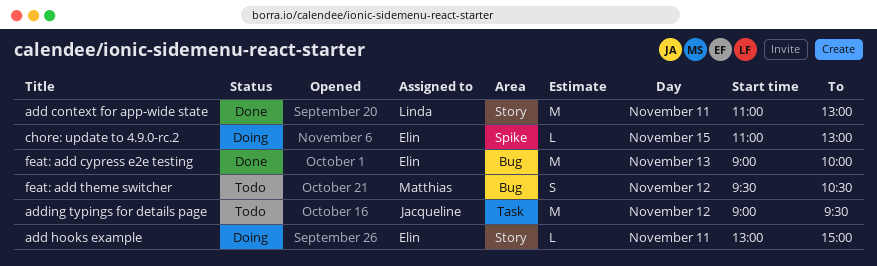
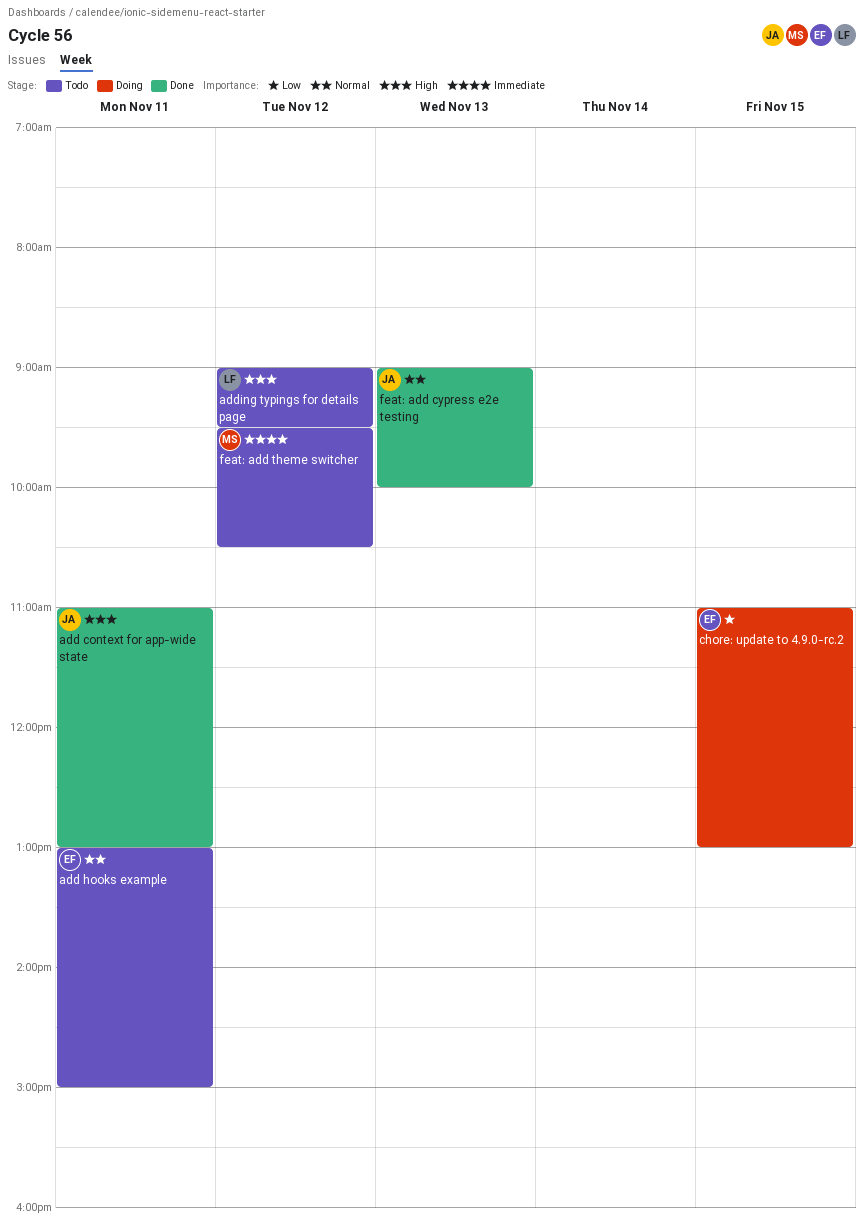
add context for app-wide state, owner: Linda -> Jacqueline
add hooks example, status: Doing -> Todo
adding typings for details page, owner: Jacqueline -> Linda
feat: add cypress e2e testing, owner: Elin -> Jacqueline

